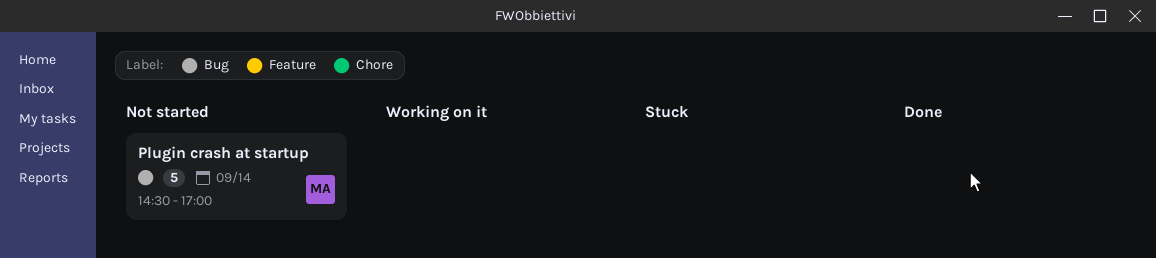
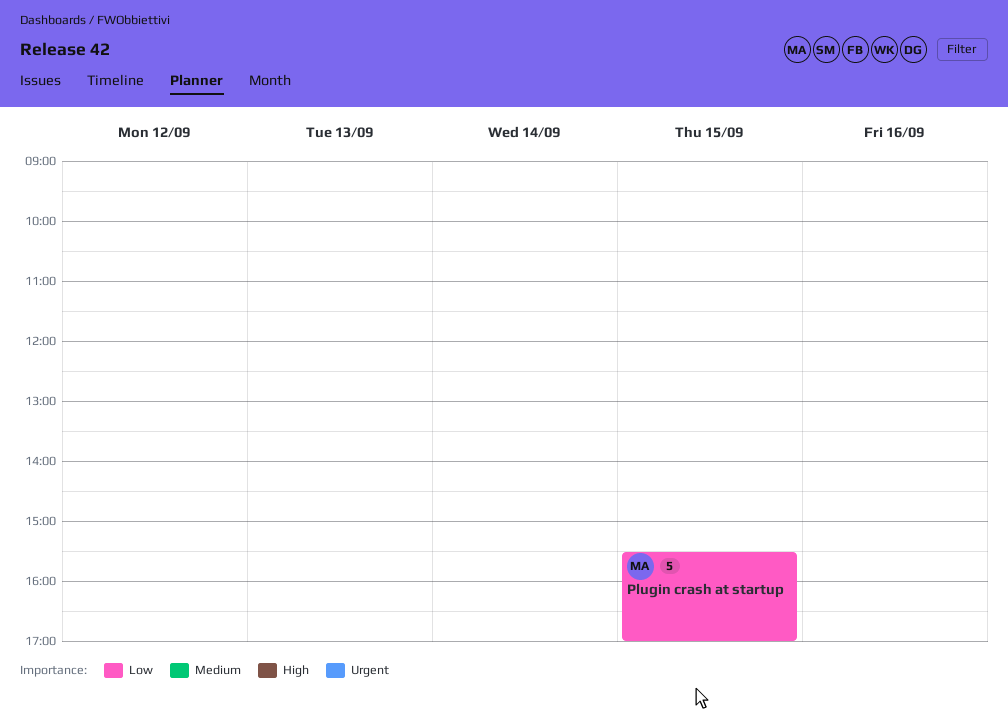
Plugin crash at startup, day: Sep 14 -> Sep 15
Plugin crash at startup, begins: 14:30 -> 15:30

